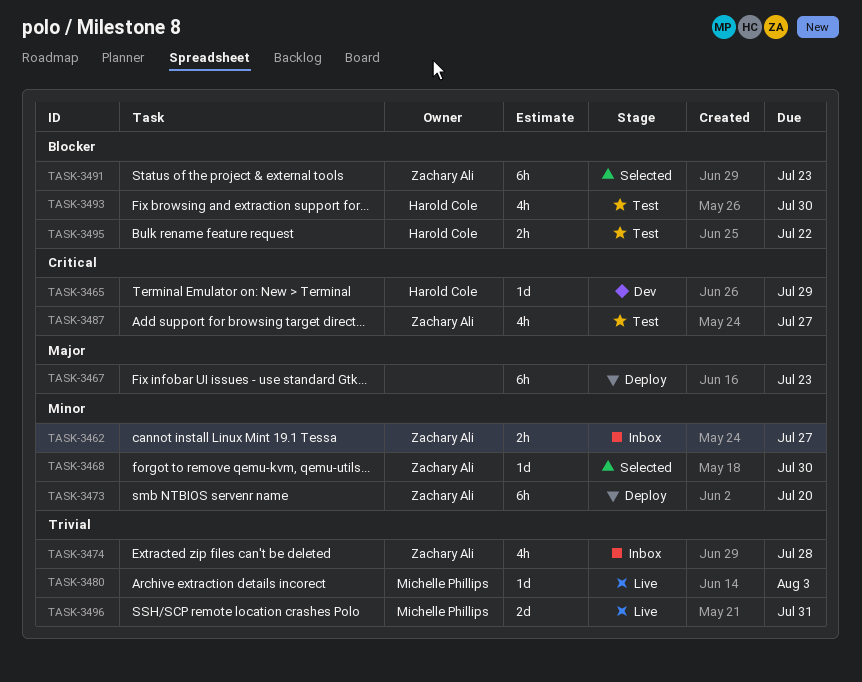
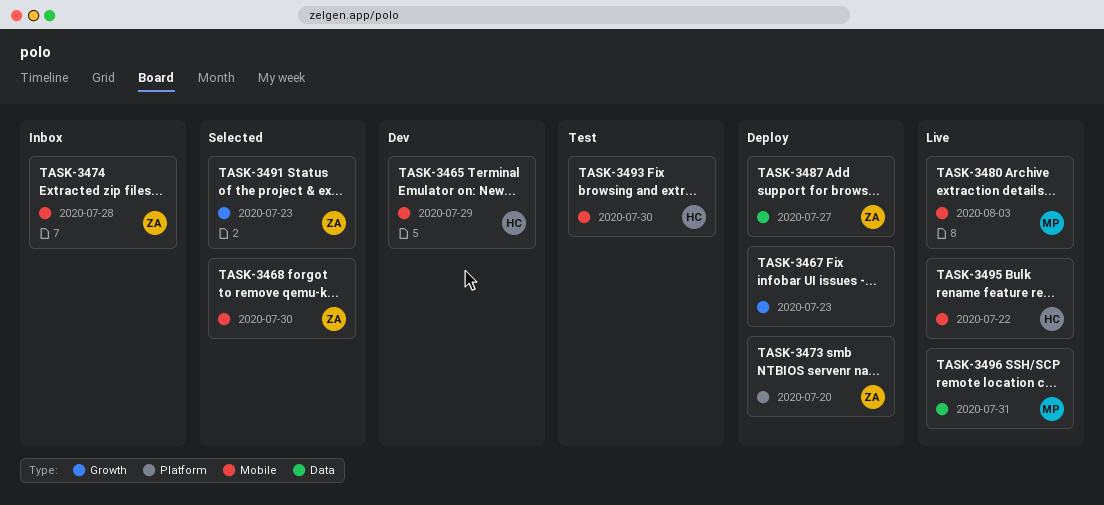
TASK-3462: present -> none
TASK-3487, status: Test -> Deploy
TASK-3495, status: Test -> Live

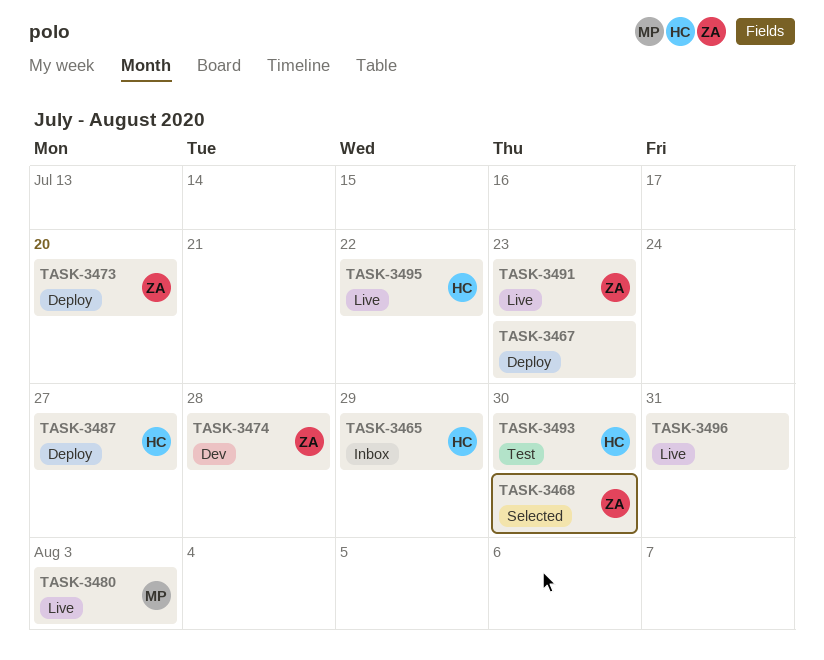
TASK-3465, status: Dev -> Inbox
TASK-3474, status: Inbox -> Dev
TASK-3487, owner: ZA -> HC
TASK-3491, status: Selected -> Live
TASK-3496, owner: MP -> none

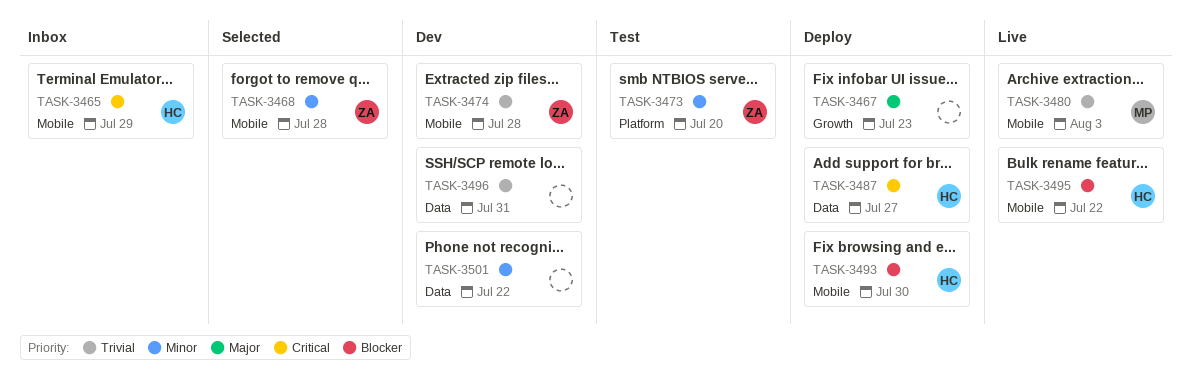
TASK-3468, due: Jul 30 -> Jul 28
TASK-3473, status: Deploy -> Test
TASK-3491: present -> none
TASK-3493, status: Test -> Deploy
TASK-3496, status: Live -> Dev
TASK-3501: none -> present

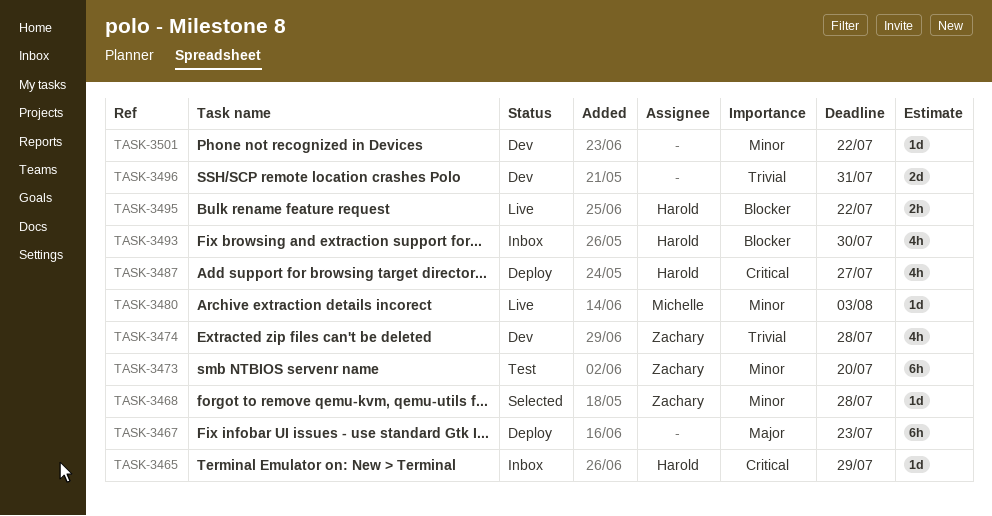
TASK-3480, priority: Trivial -> Minor
TASK-3493, status: Deploy -> Inbox

